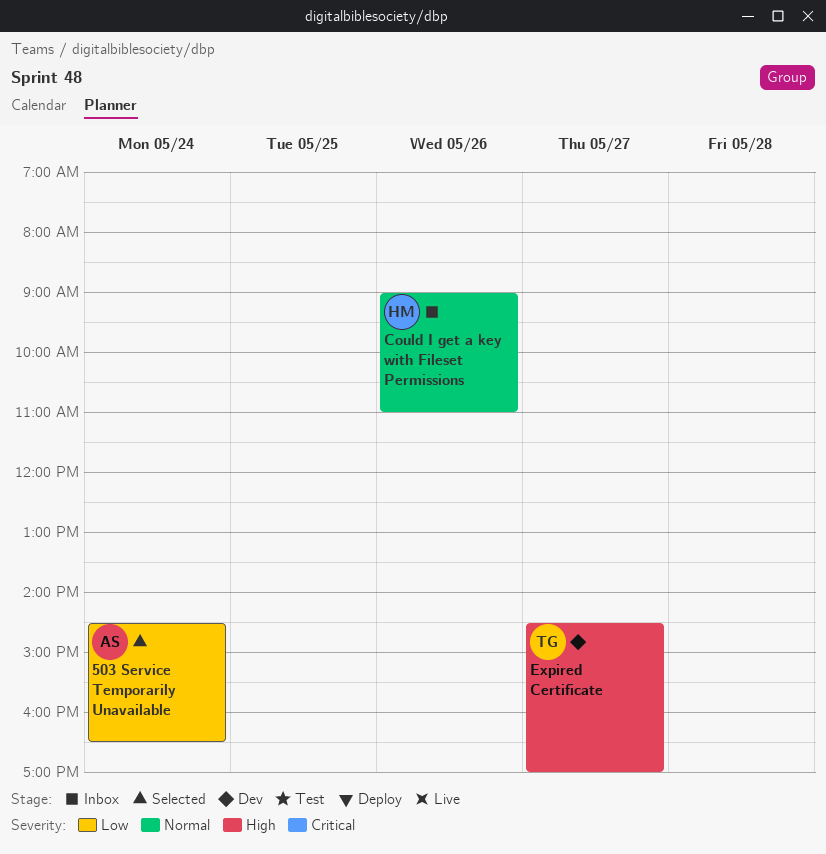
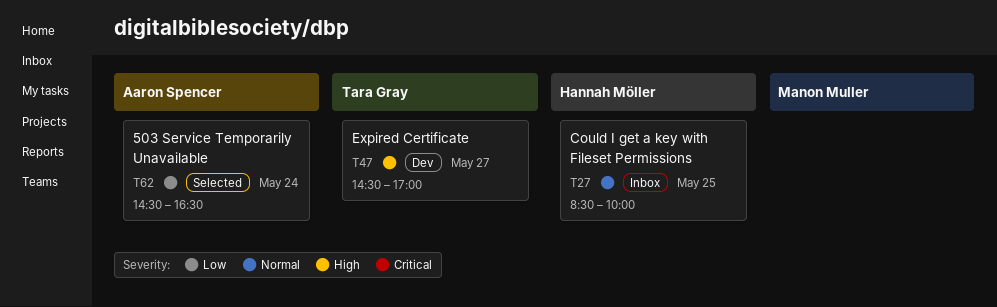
Could I get a key with Fileset Permissions, day: May 26 -> May 25
Could I get a key with Fileset Permissions, begins: 09:00 -> 08:30
Could I get a key with Fileset Permissions, ends: 11:00 -> 10:00

